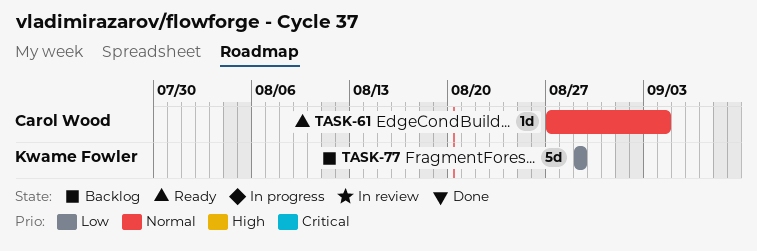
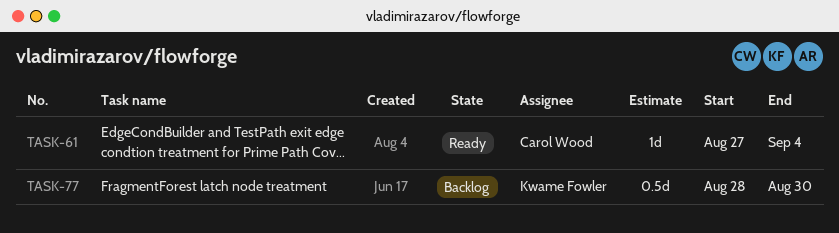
TASK-77, estimate: 5d -> 0.5d
TASK-77, start: Aug 29 -> Aug 28
TASK-77, due: Aug 29 -> Aug 30

